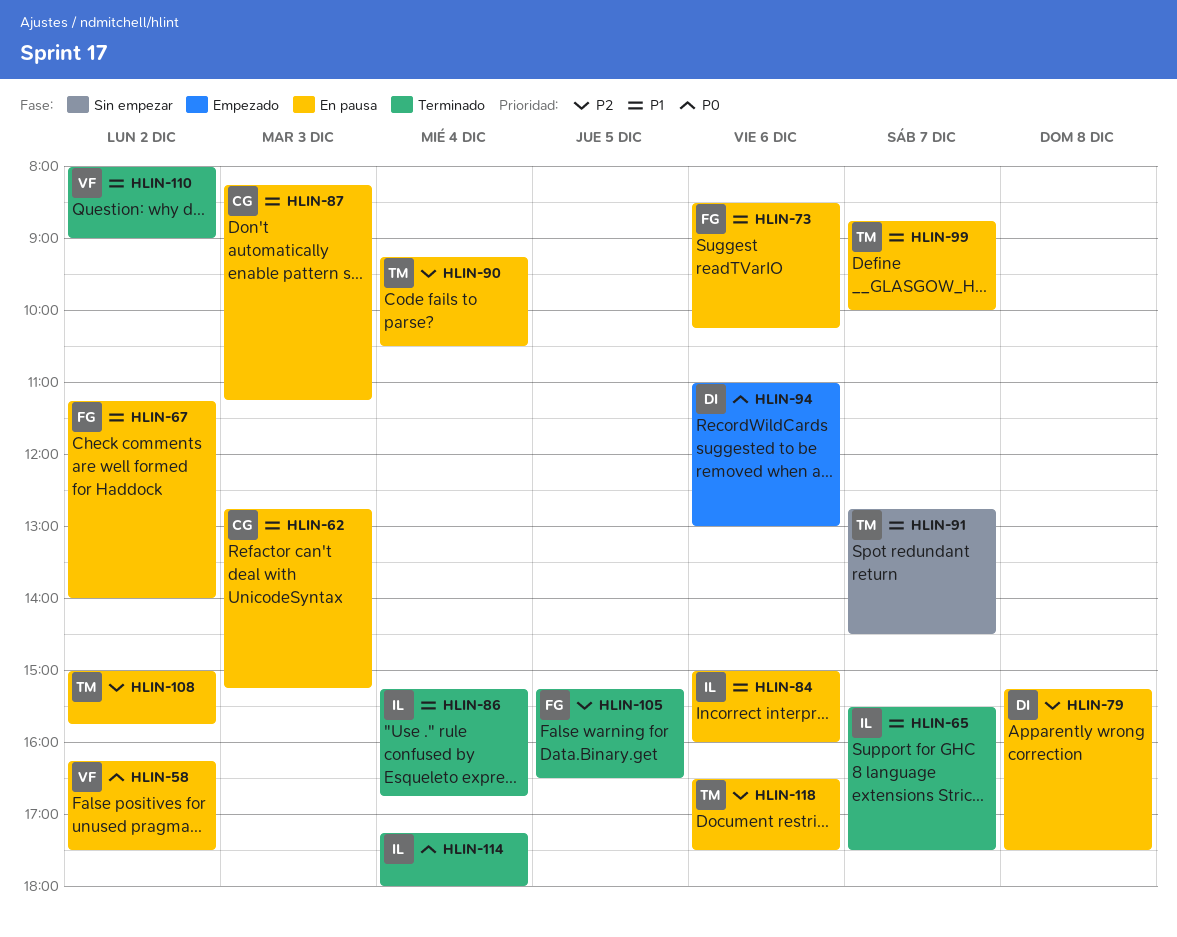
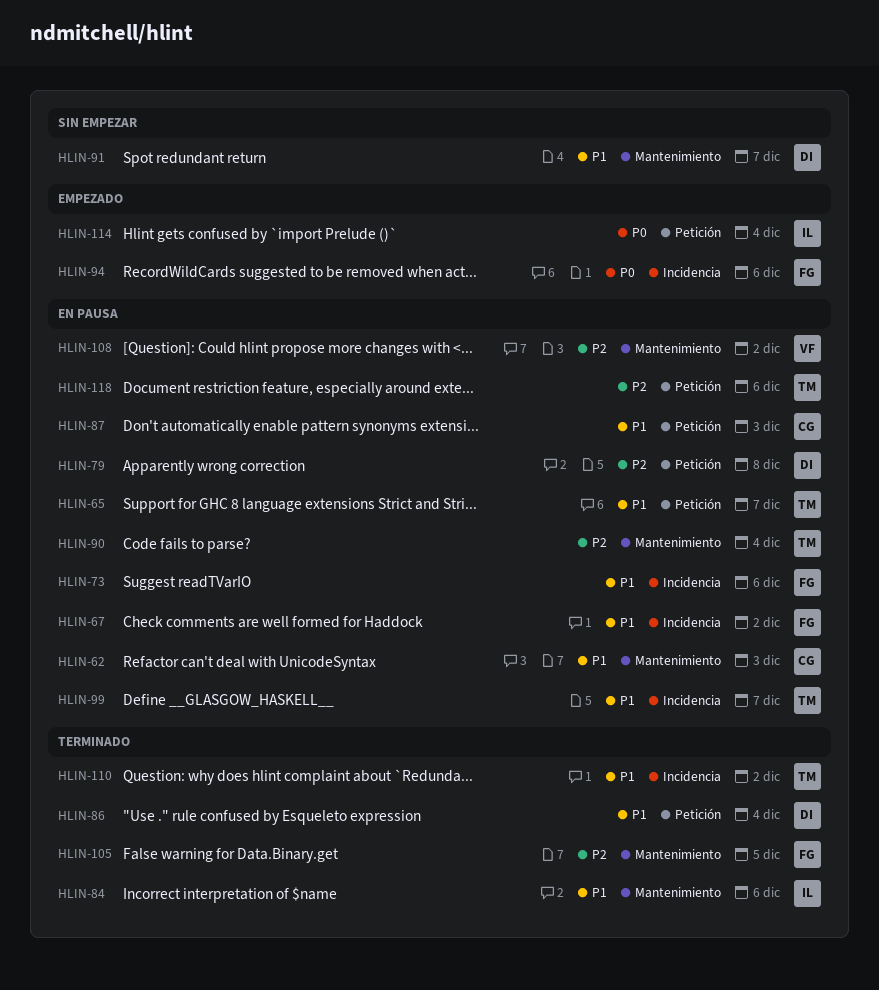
HLIN-58: present -> none
HLIN-65, status: Terminado -> En pausa
HLIN-65, owner: IL -> TM
HLIN-84, status: En pausa -> Terminado
HLIN-86, owner: IL -> DI
HLIN-91, owner: TM -> DI
HLIN-94, owner: DI -> FG
HLIN-108, owner: TM -> VF
HLIN-110, owner: VF -> TM
HLIN-114, status: Terminado -> Empezado

